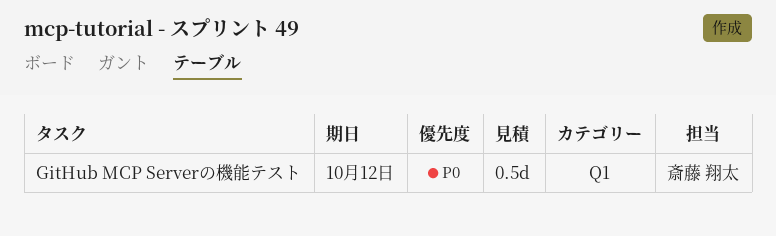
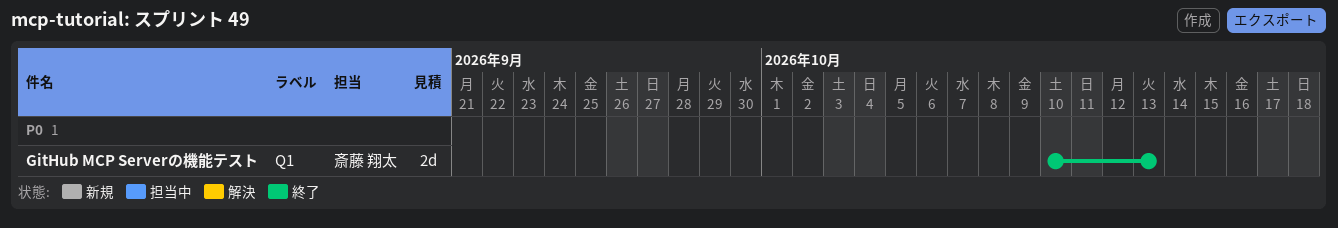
GitHub MCP Serverの機能テスト, estimate: 0.5d -> 2d
GitHub MCP Serverの機能テスト, due: Oct 12 -> Oct 13

